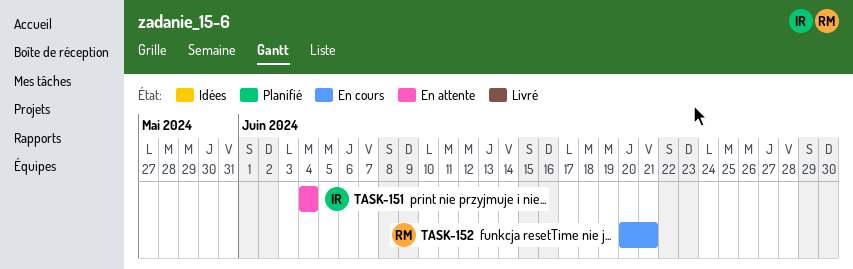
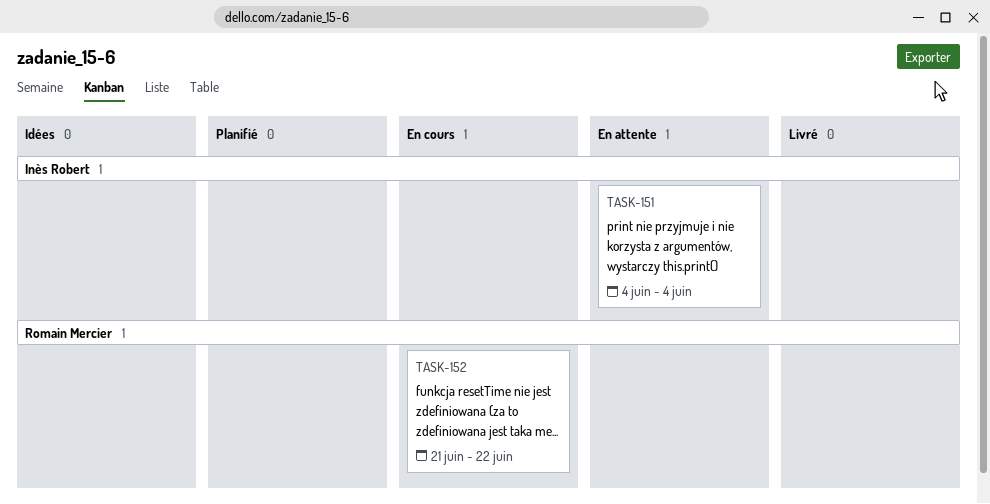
TASK-152, start: Jun 20 -> Jun 21
TASK-152, due: Jun 21 -> Jun 22

